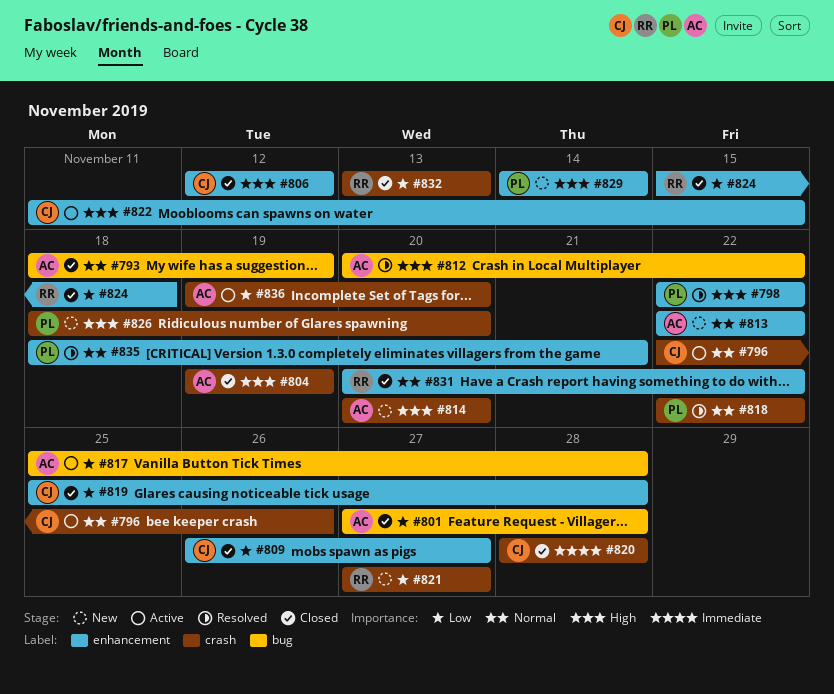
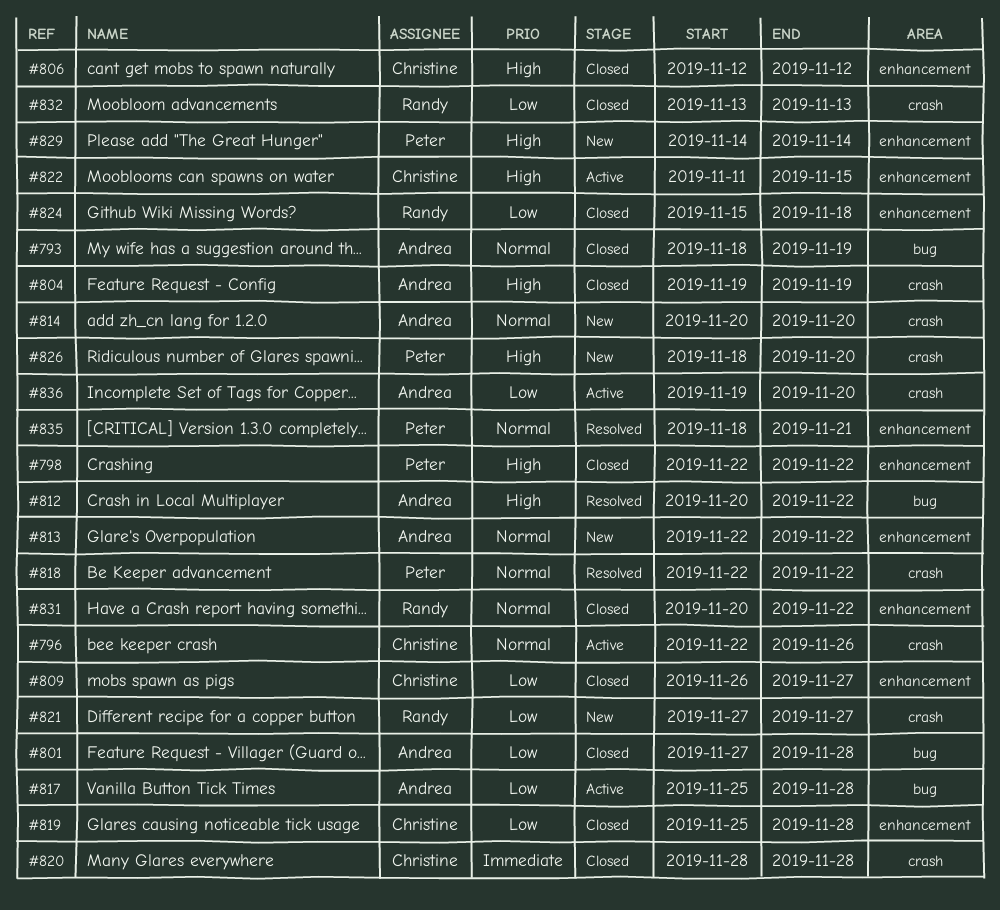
#798, status: Resolved -> Closed
#814, priority: High -> Normal

